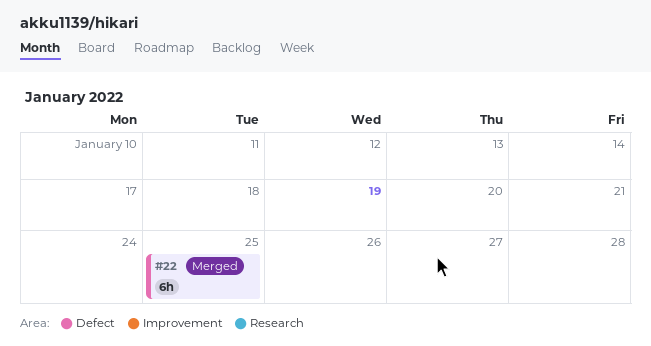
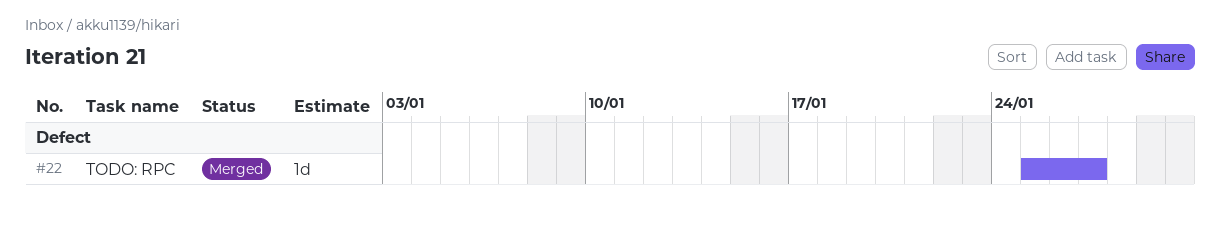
#22, estimate: 6h -> 1d
#22, due: Jan 25 -> Jan 27

